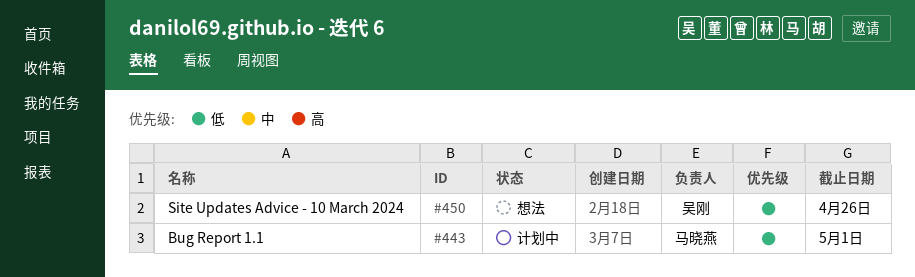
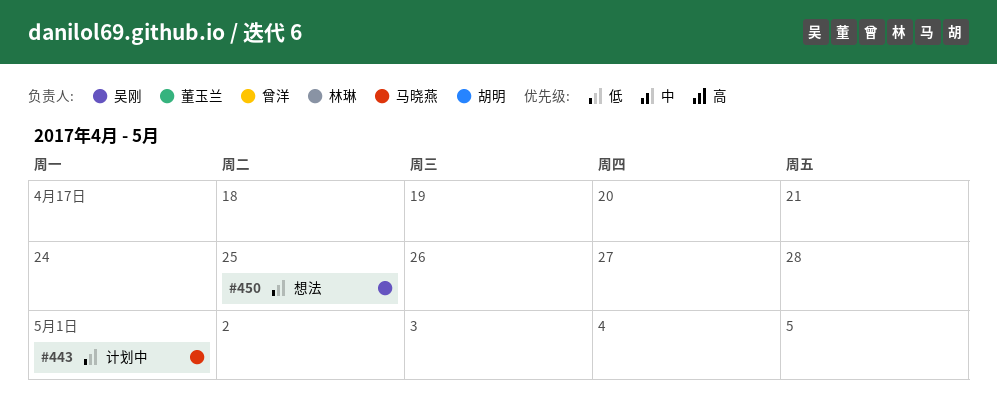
#450, due: Apr 26 -> Apr 25

